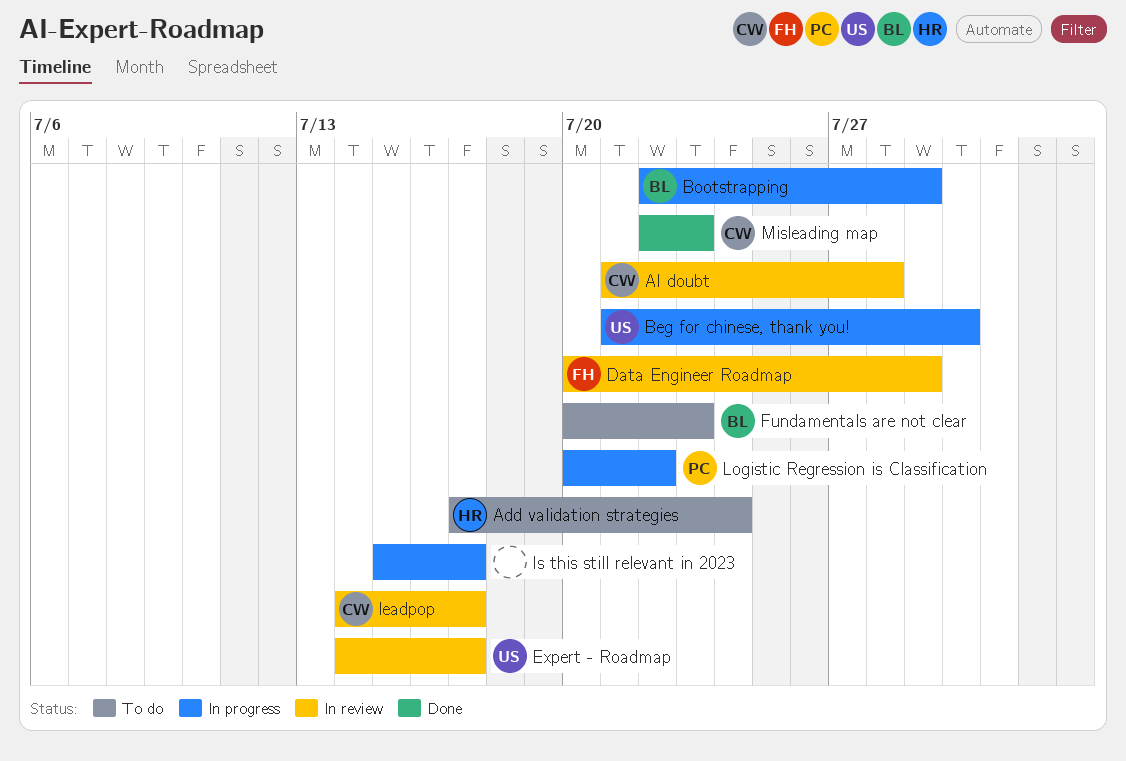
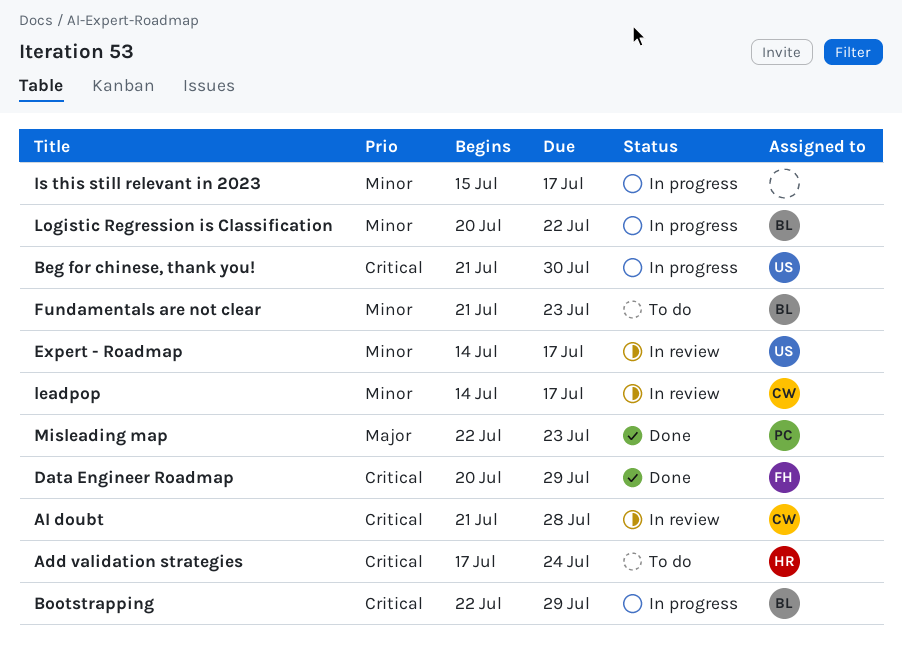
Data Engineer Roadmap, status: In review -> Done
Fundamentals are not clear, start: Jul 20 -> Jul 21
Logistic Regression is Classification, owner: PC -> BL
Misleading map, owner: CW -> PC

